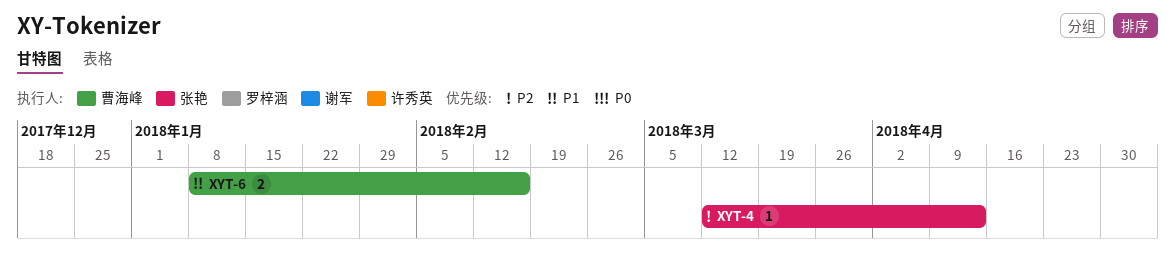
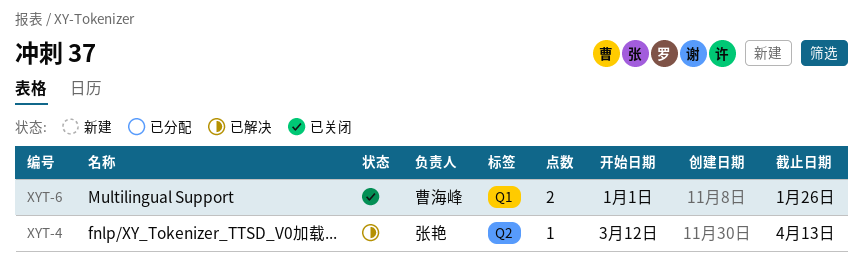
XYT-6, start: Jan 8 -> Jan 1
XYT-6, due: Feb 16 -> Jan 26

